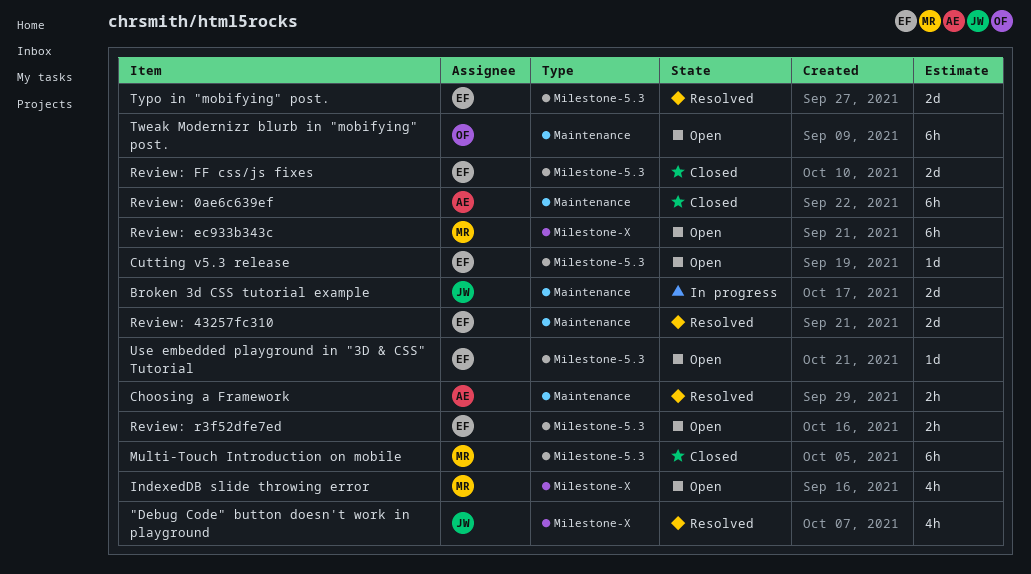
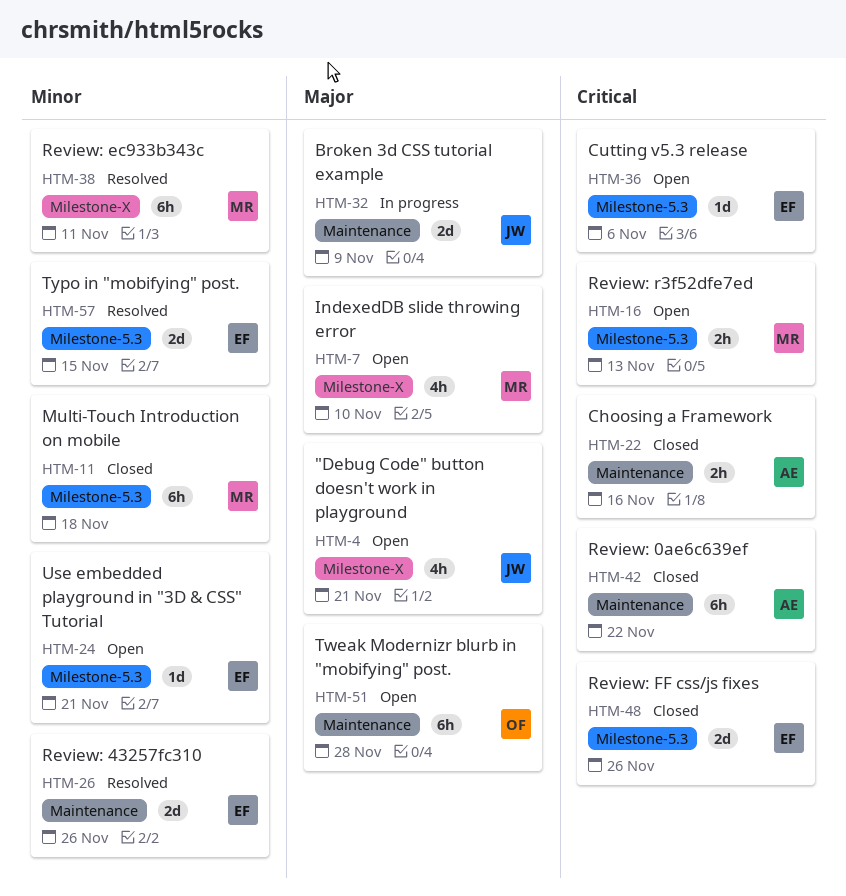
"Debug Code" button doesn't work in playground, status: Resolved -> Open
Choosing a Framework, status: Resolved -> Closed
Review: ec933b343c, status: Open -> Resolved
Review: r3f52dfe7ed, owner: EF -> MR

